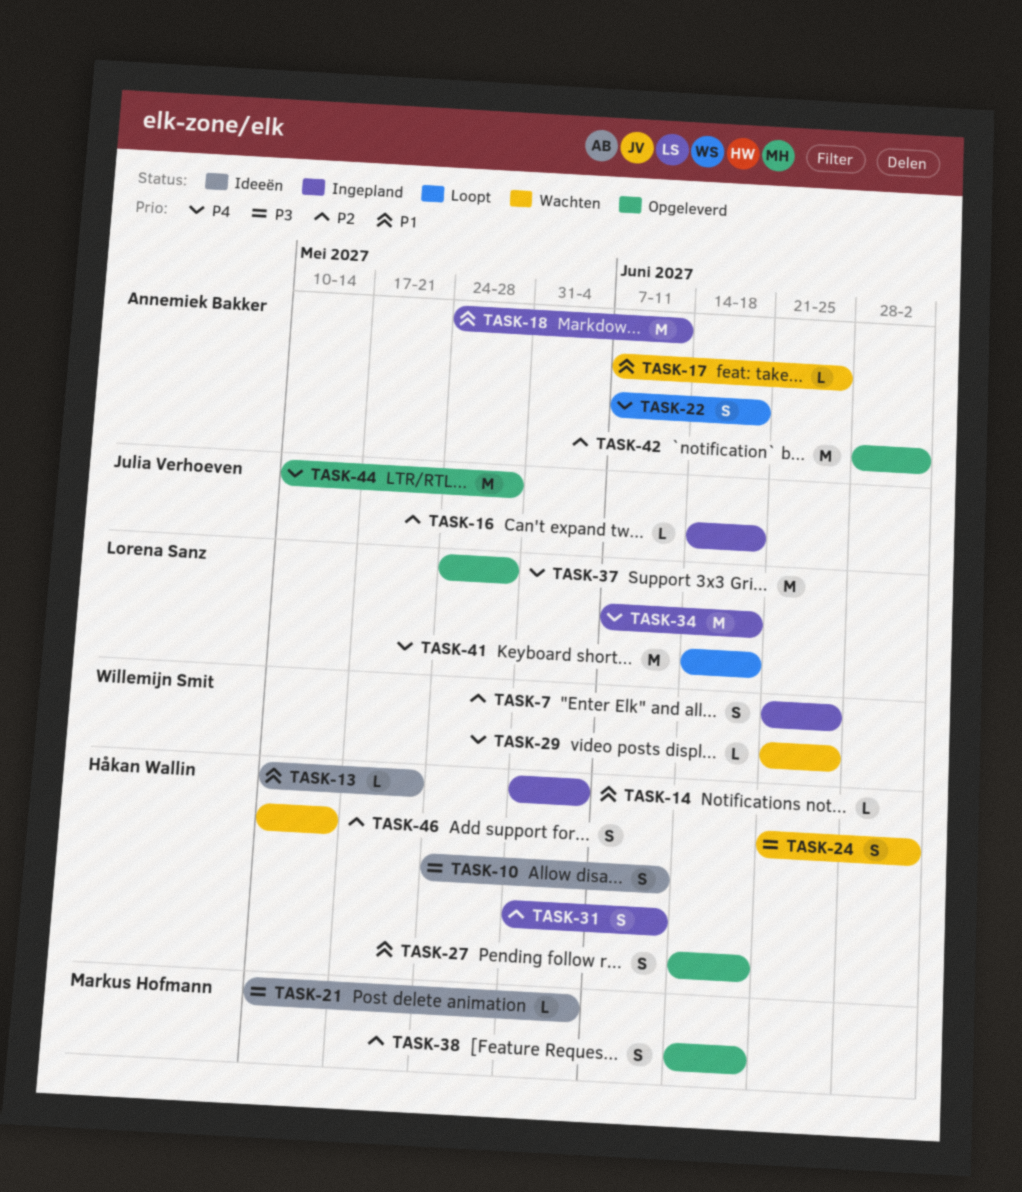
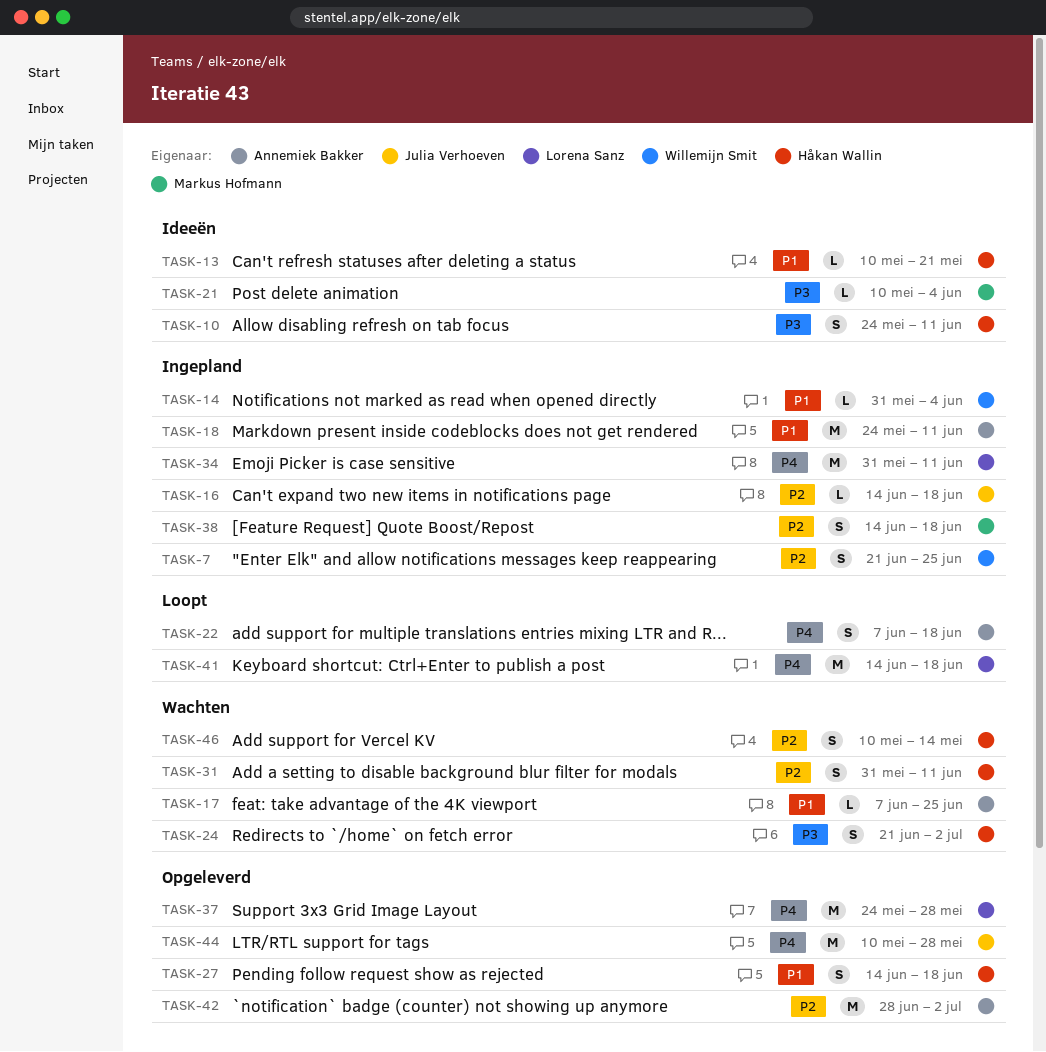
TASK-14, owner: Håkan Wallin -> Willemijn Smit
TASK-29: present -> none
TASK-31, status: Ingepland -> Wachten
TASK-34, start: Jun 7 -> May 31
TASK-34, due: Jun 18 -> Jun 11
TASK-38, status: Opgeleverd -> Ingepland

